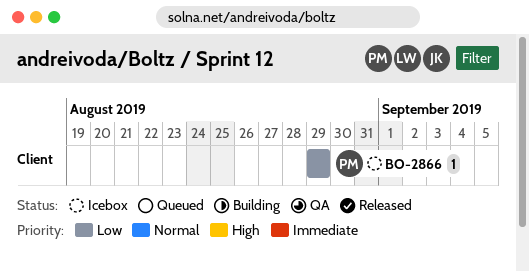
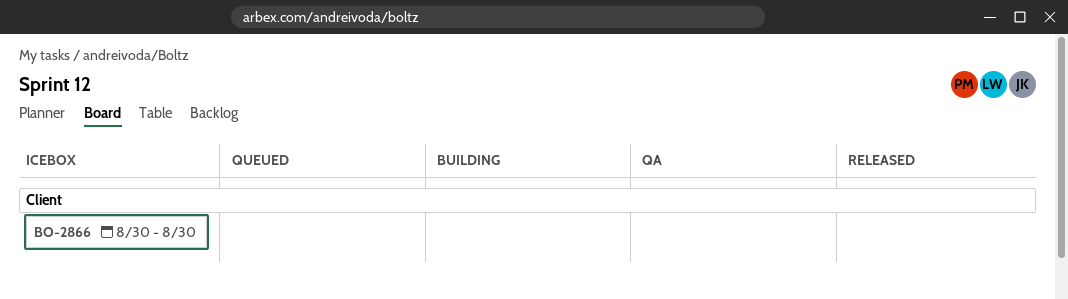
BO-2866, start: Aug 29 -> Aug 30
BO-2866, due: Aug 29 -> Aug 30

